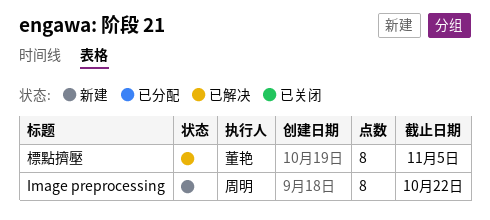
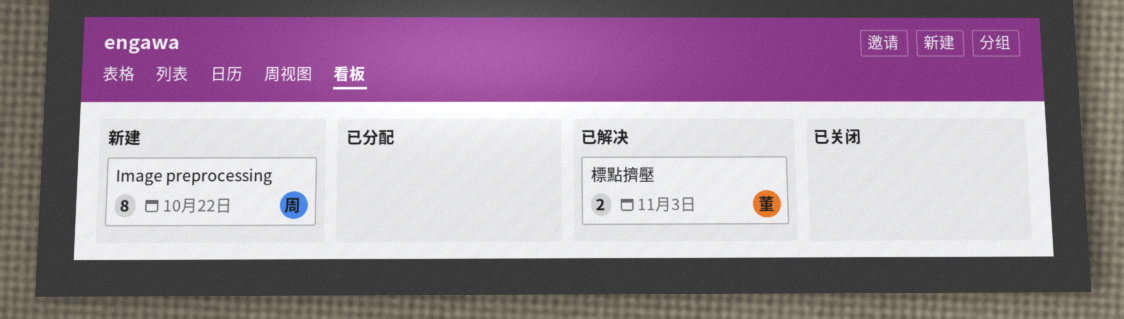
標點擠壓, estimate: 8 -> 2
標點擠壓, due: Nov 5 -> Nov 3

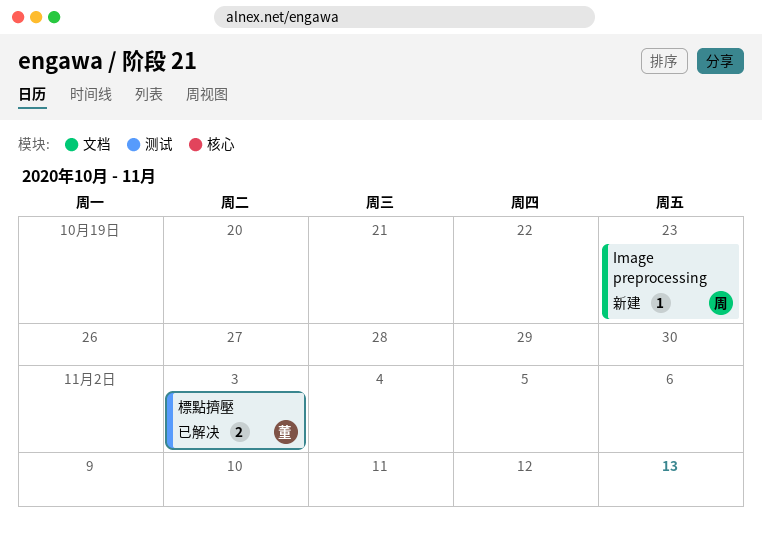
Image preprocessing, estimate: 8 -> 1
Image preprocessing, due: Oct 22 -> Oct 23

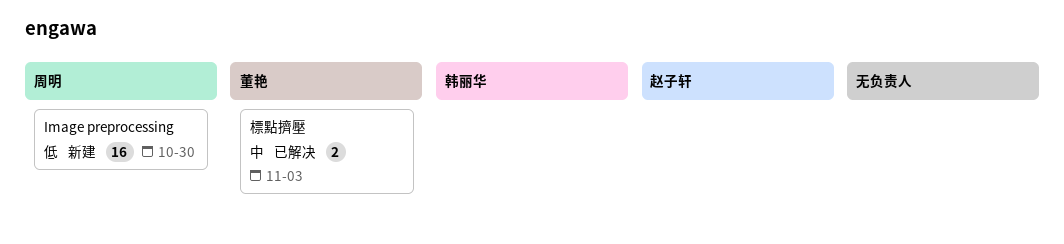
Image preprocessing, estimate: 1 -> 16
Image preprocessing, due: Oct 23 -> Oct 30

